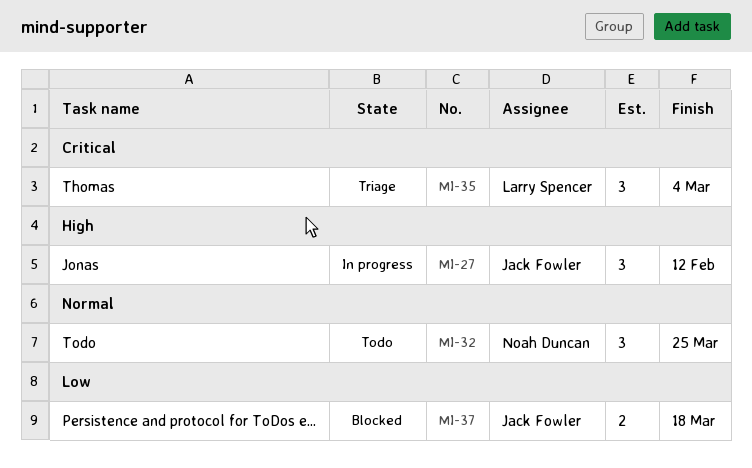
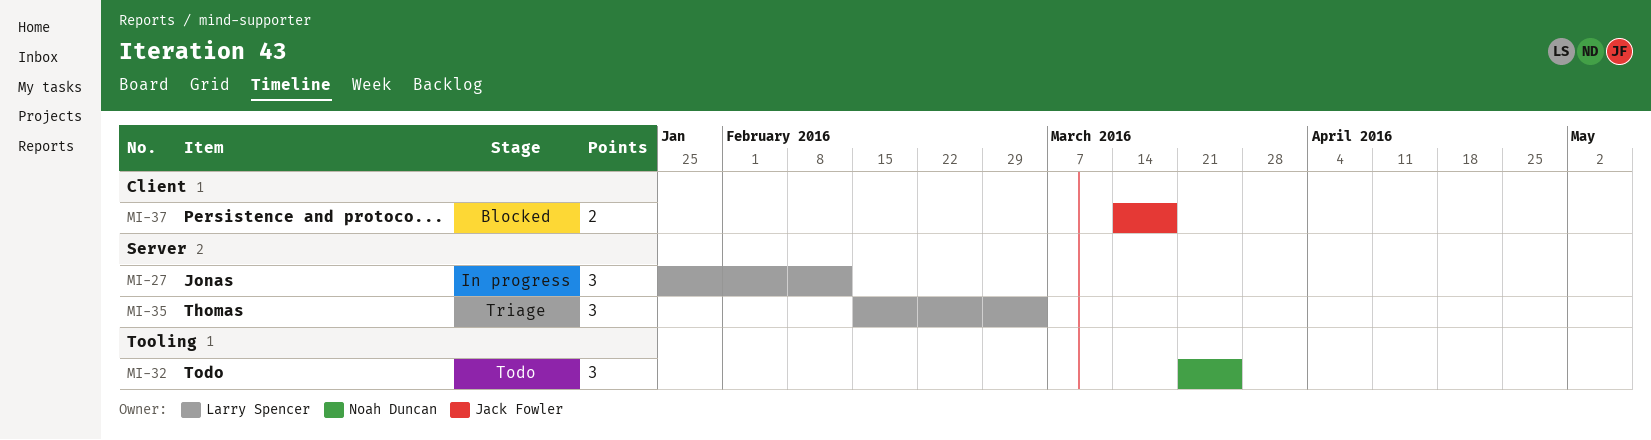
MI-27, owner: Jack Fowler -> Larry Spencer

